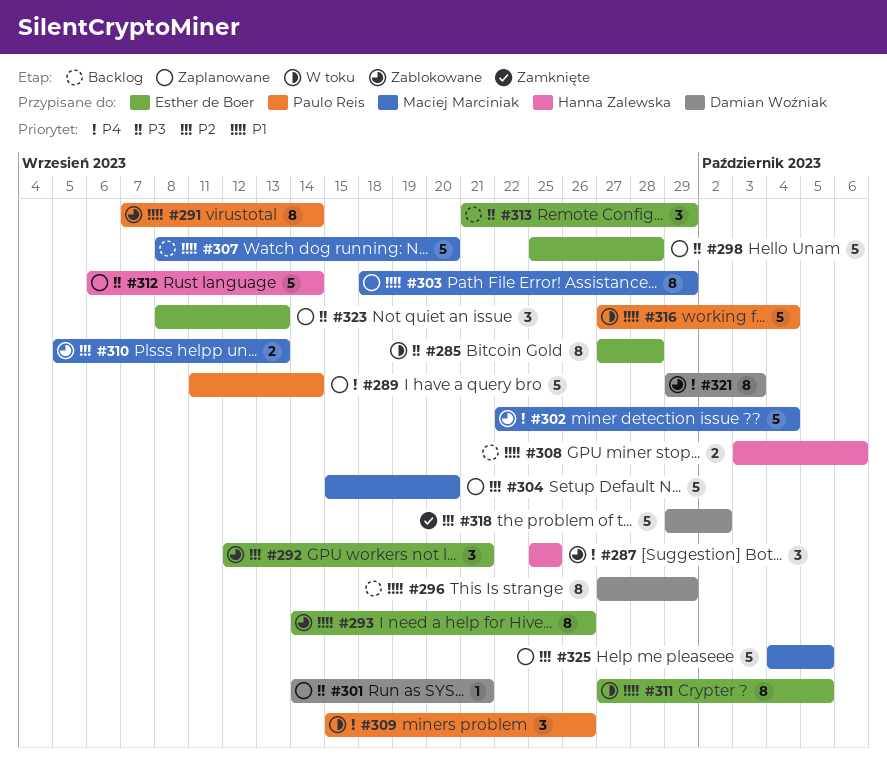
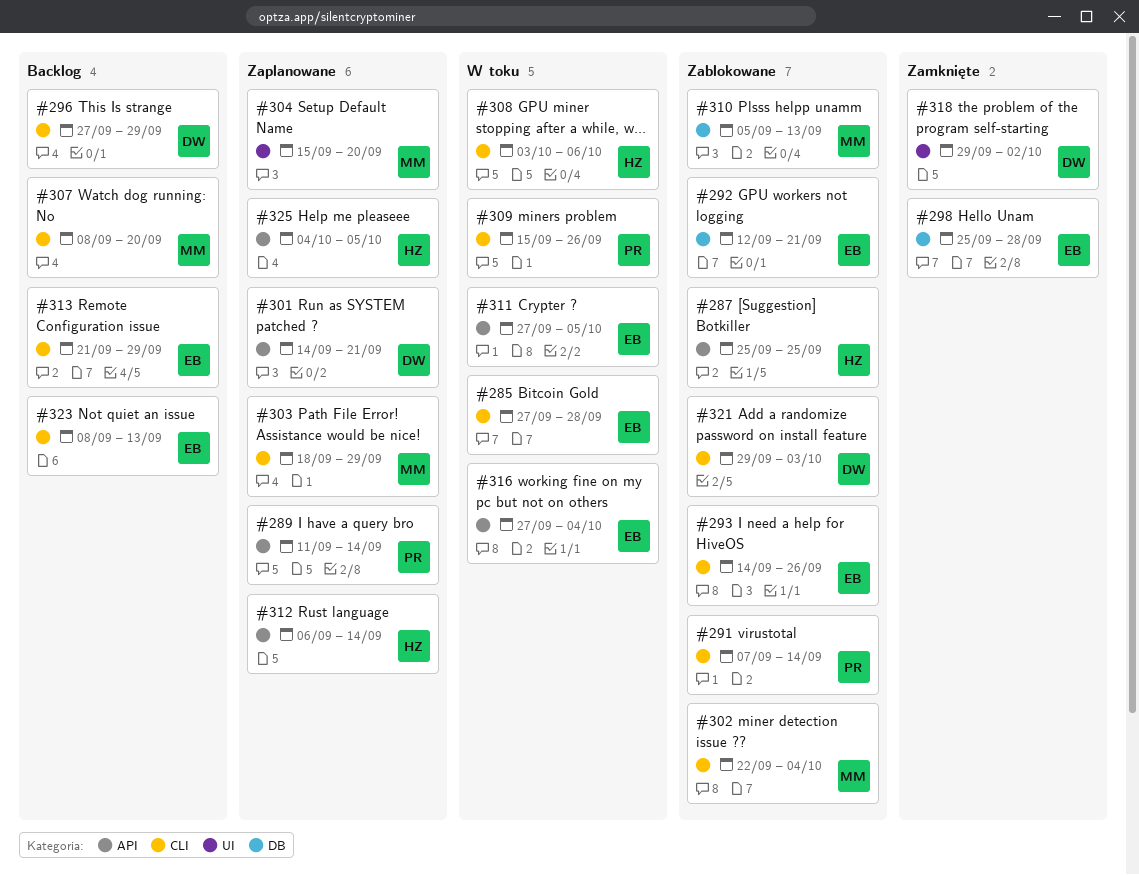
#298, status: Zaplanowane -> Zamknięte
#308, status: Backlog -> W toku
#316, owner: Paulo Reis -> Esther de Boer
#323, status: Zaplanowane -> Backlog
#325, owner: Maciej Marciniak -> Hanna Zalewska

